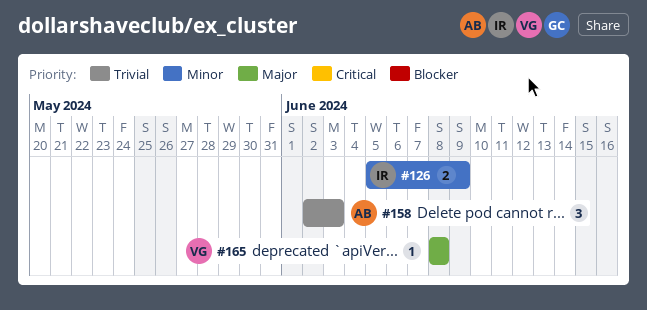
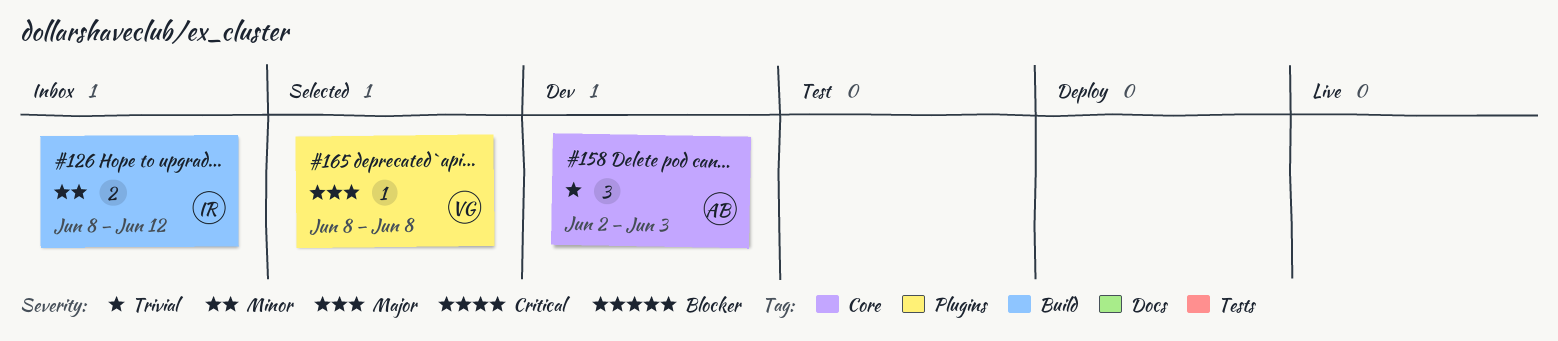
#126, start: Jun 5 -> Jun 8
#126, due: Jun 9 -> Jun 12

